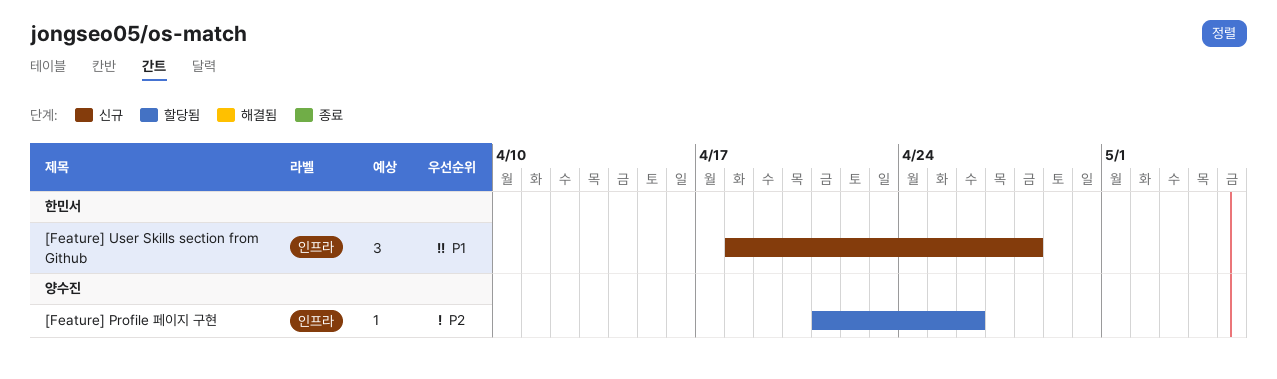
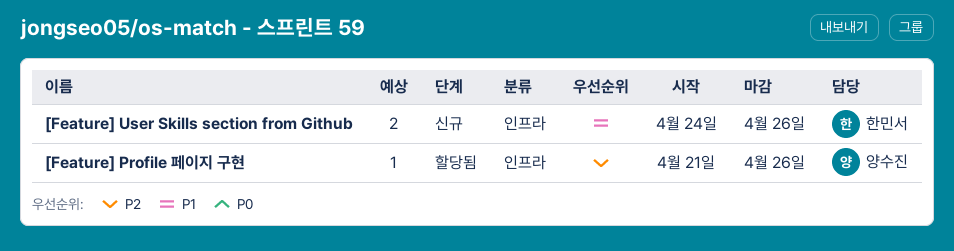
[Feature] User Skills section from Github, estimate: 3 -> 2
[Feature] User Skills section from Github, start: Apr 18 -> Apr 24
[Feature] User Skills section from Github, due: Apr 28 -> Apr 26

